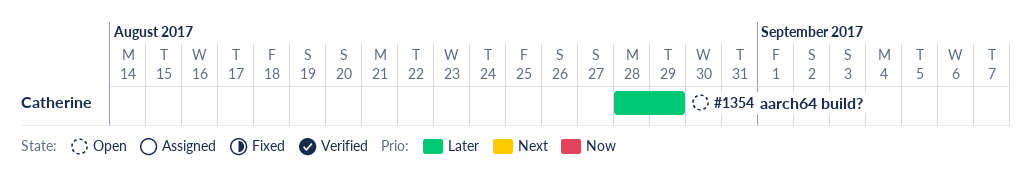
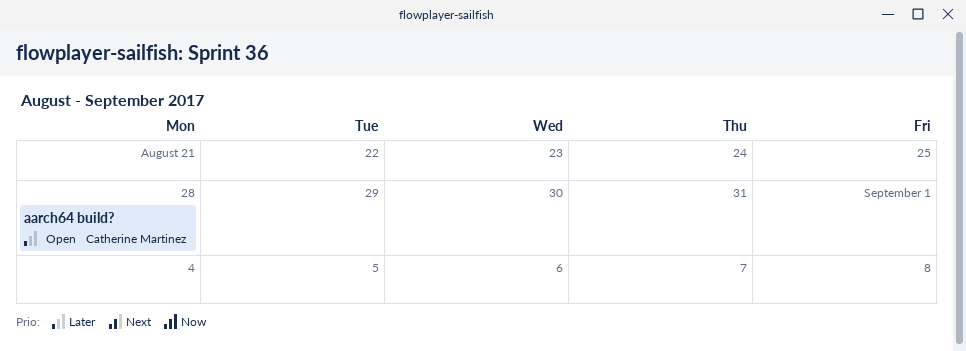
aarch64 build?, due: Aug 29 -> Aug 28

